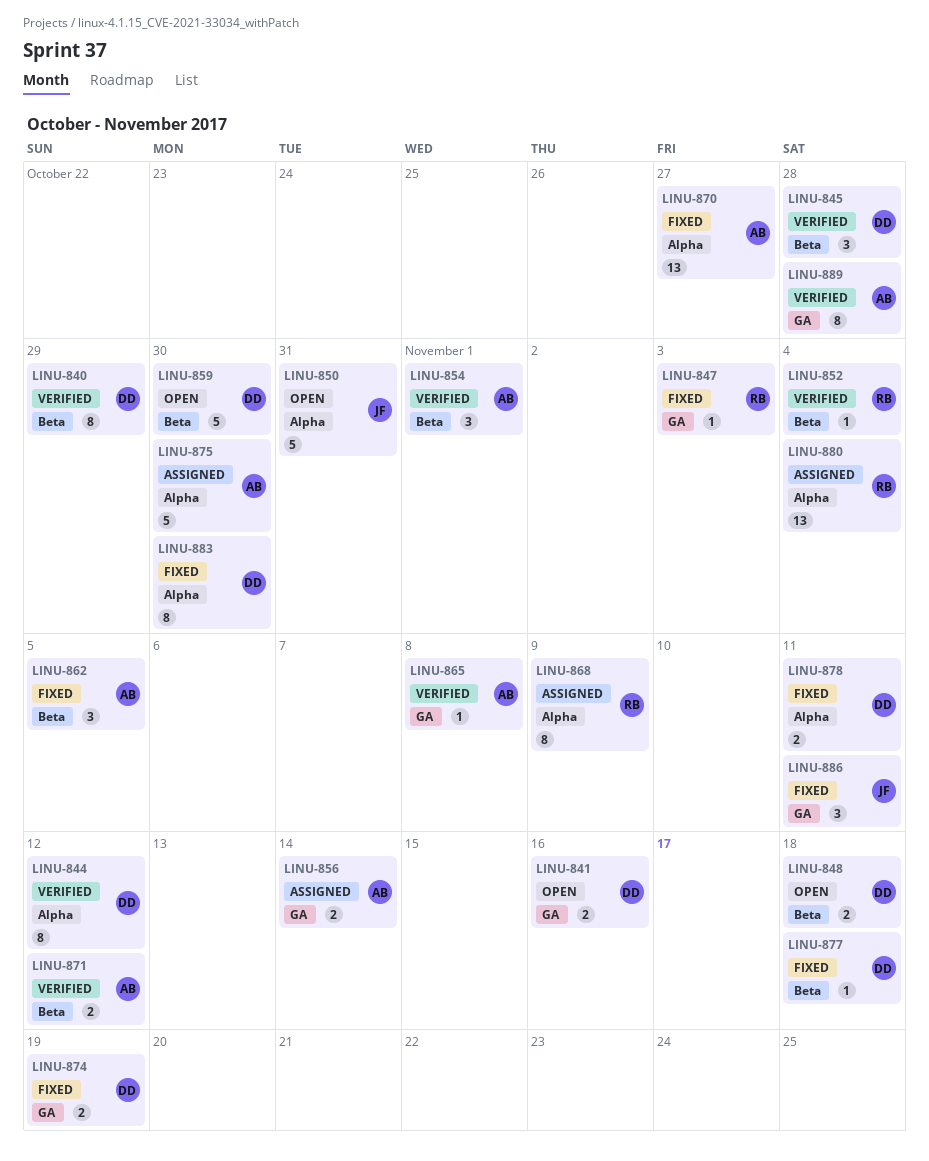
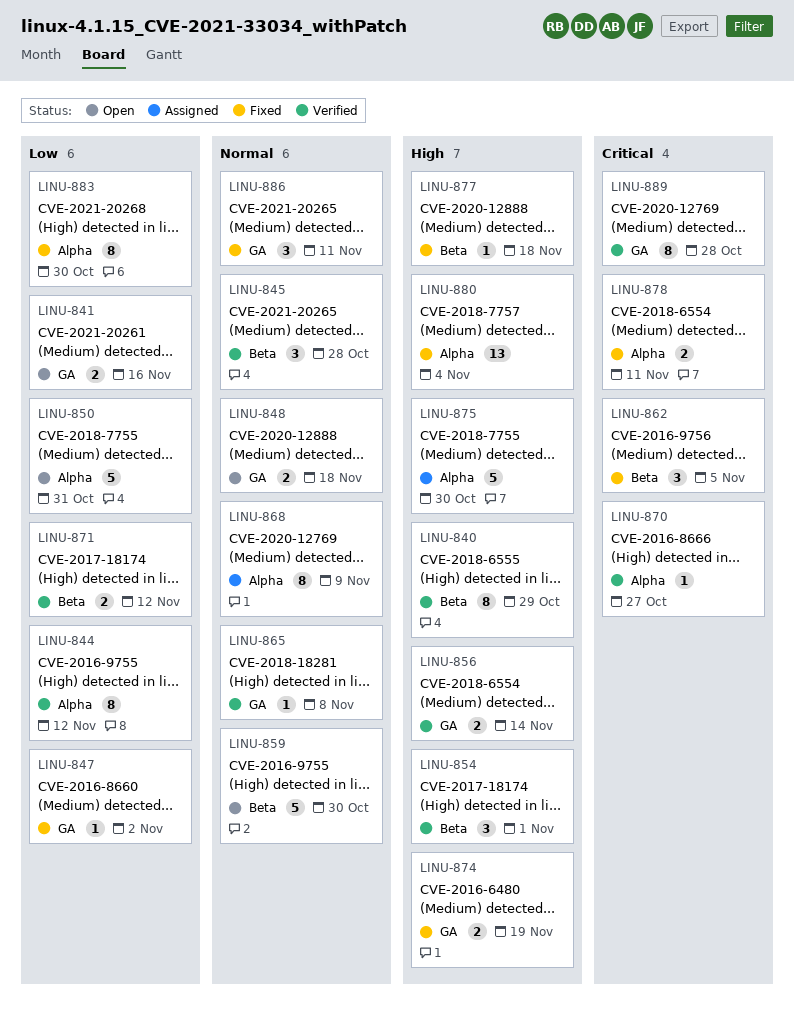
LINU-847, due: Nov 3 -> Nov 2
LINU-848, label: Beta -> GA
LINU-852: present -> none
LINU-856, status: Assigned -> Verified
LINU-870, status: Fixed -> Verified
LINU-870, estimate: 13 -> 1
LINU-880, status: Assigned -> Fixed

